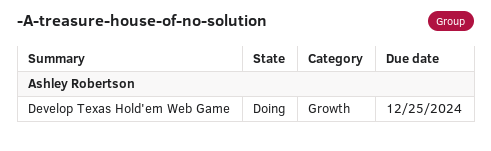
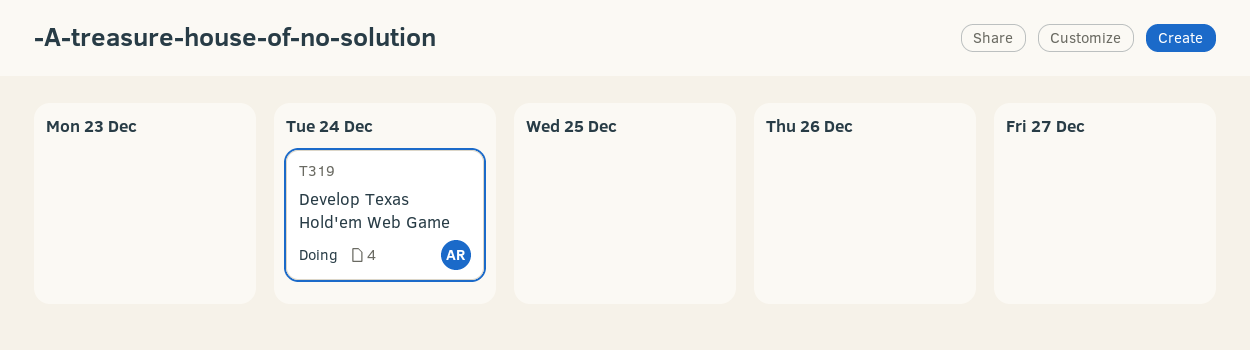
Develop Texas Hold'em Web Game, due: Dec 25 -> Dec 24

